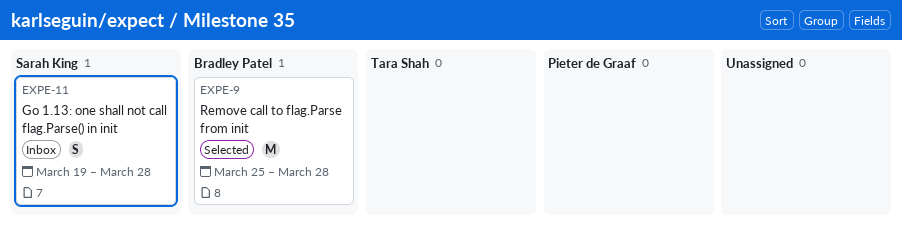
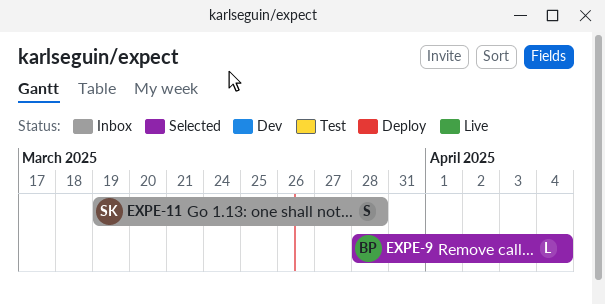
EXPE-9, estimate: M -> L
EXPE-9, start: Mar 25 -> Mar 28
EXPE-9, due: Mar 28 -> Apr 4

